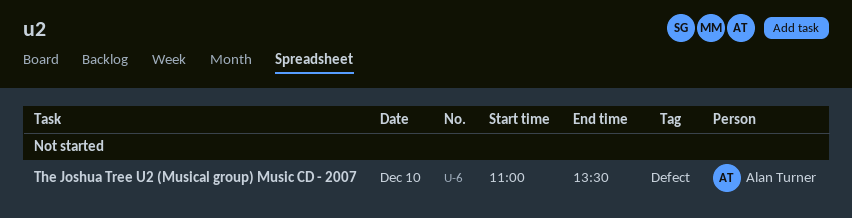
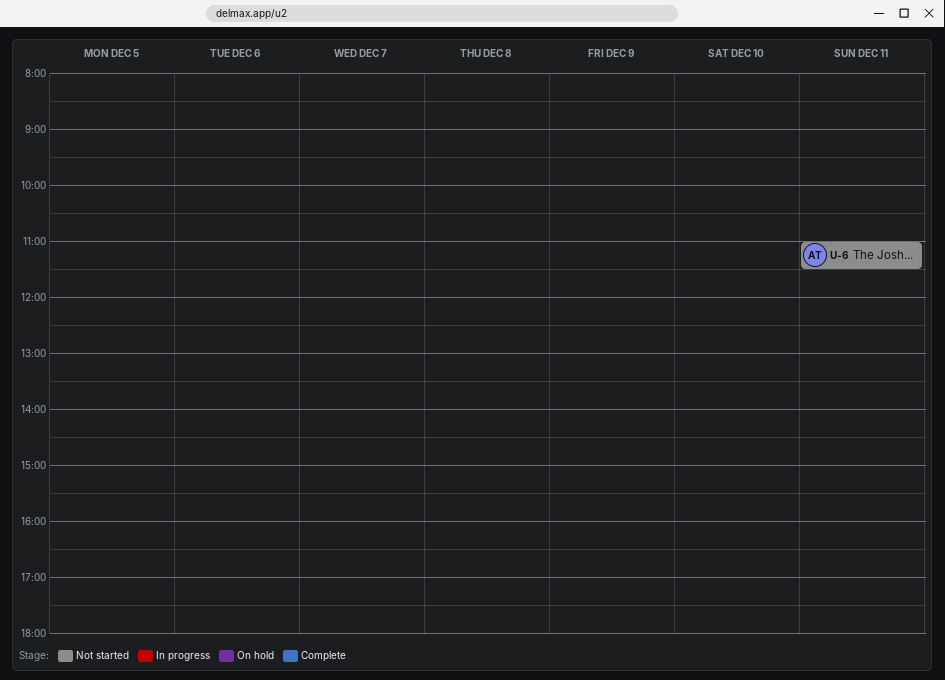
U-6, day: Dec 10 -> Dec 11
U-6, ends: 13:30 -> 11:30

